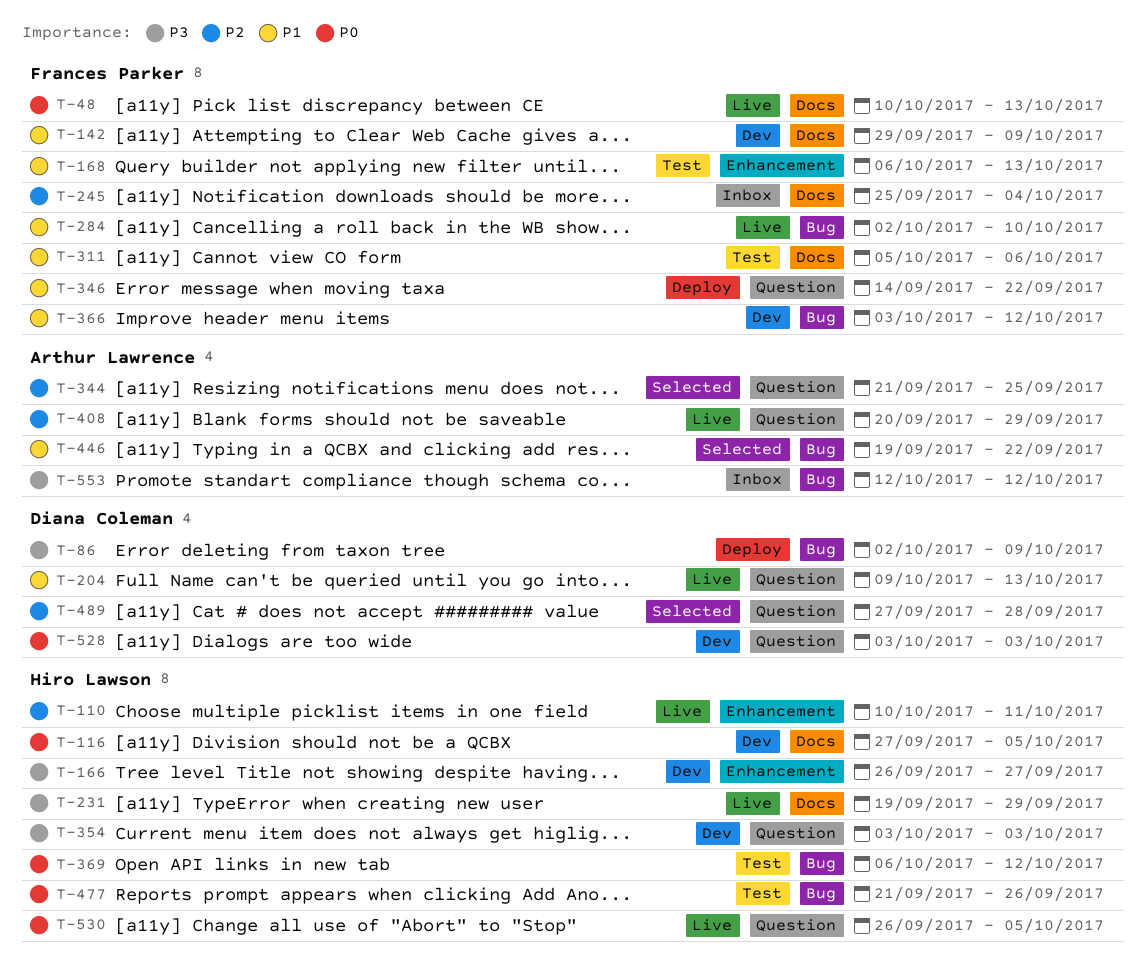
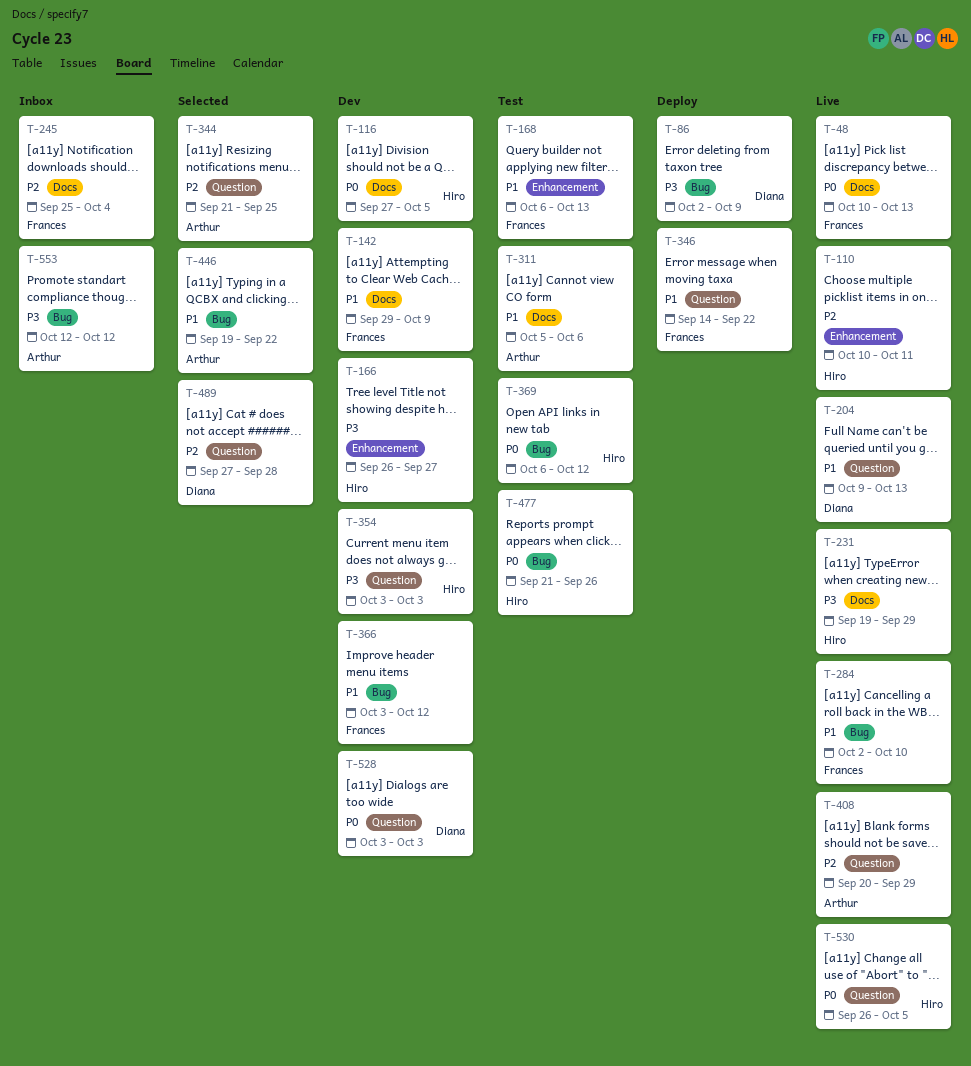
T-311, owner: Frances Parker -> Arthur Lawrence

